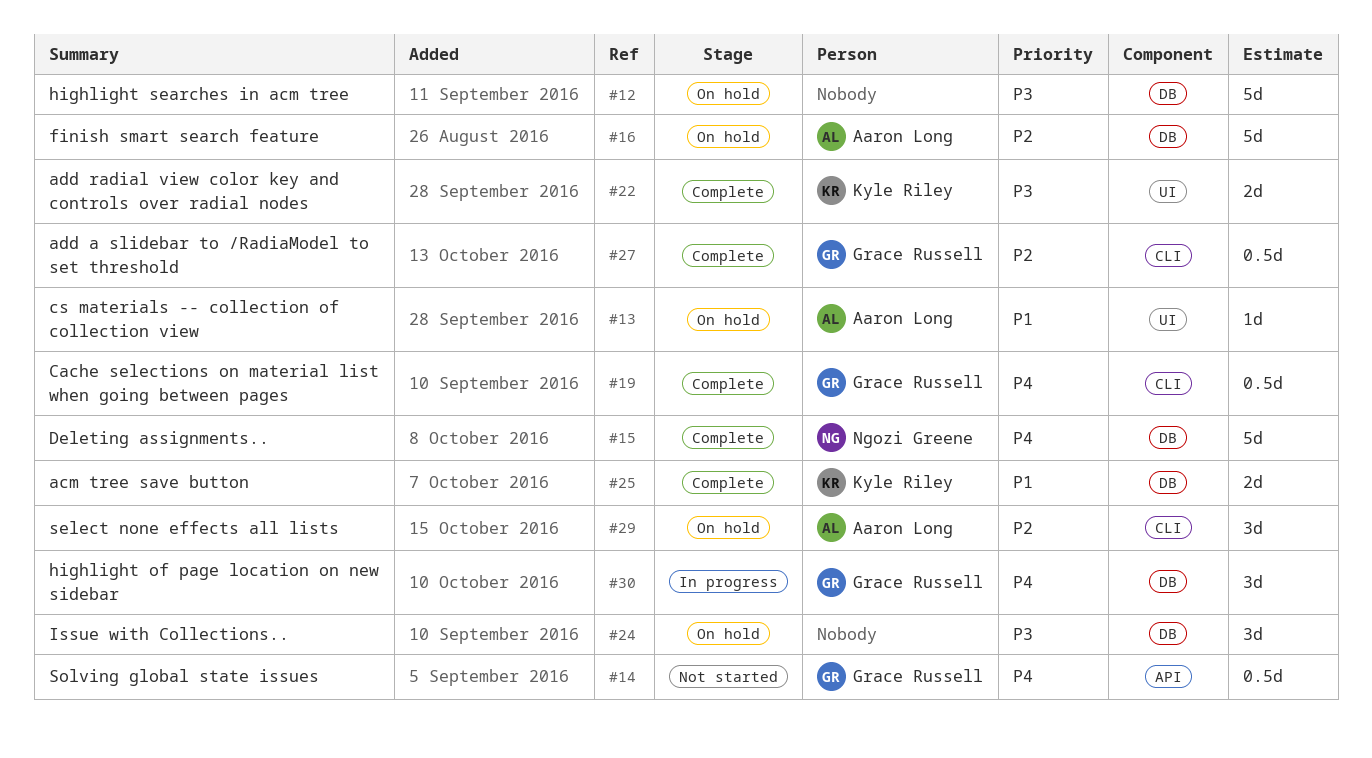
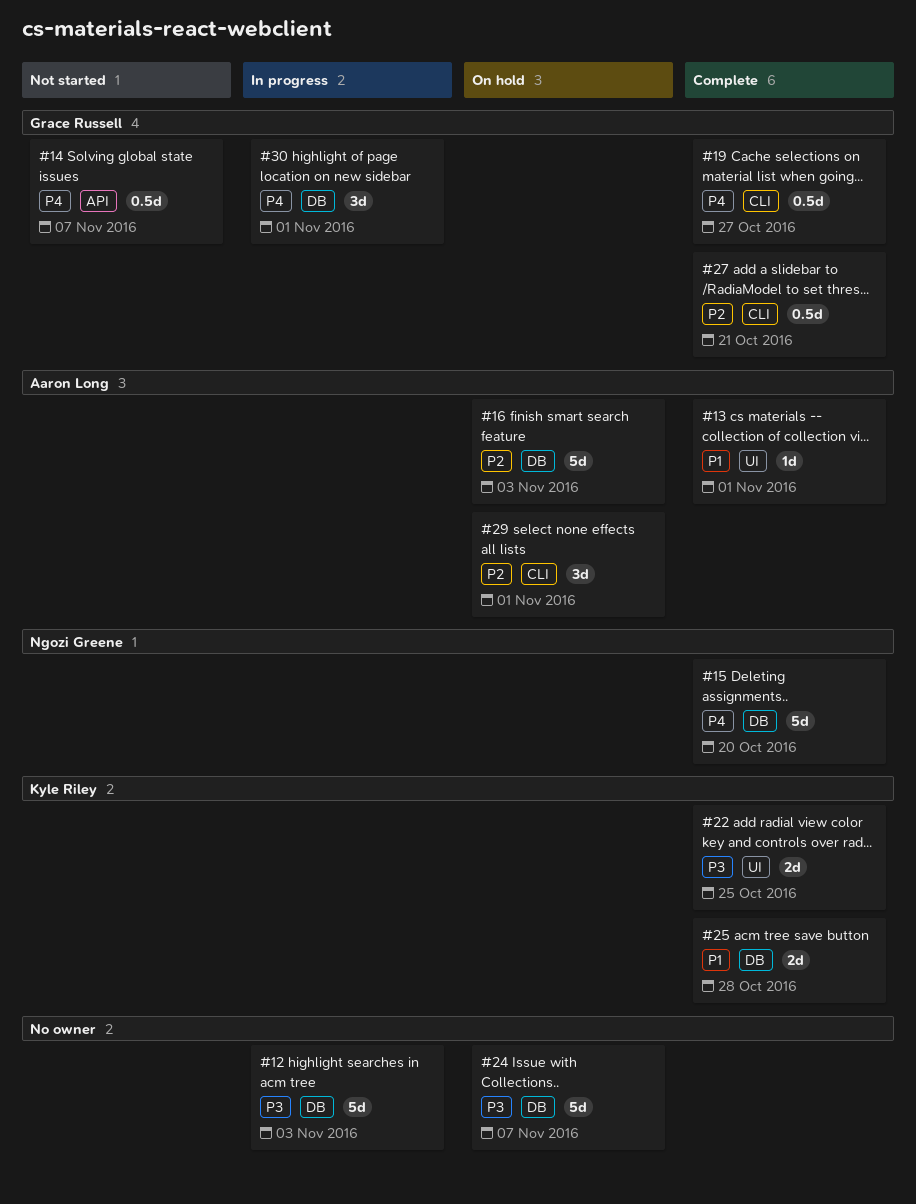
#12, status: On hold -> In progress
#13, status: On hold -> Complete
#24, estimate: 3d -> 5d

